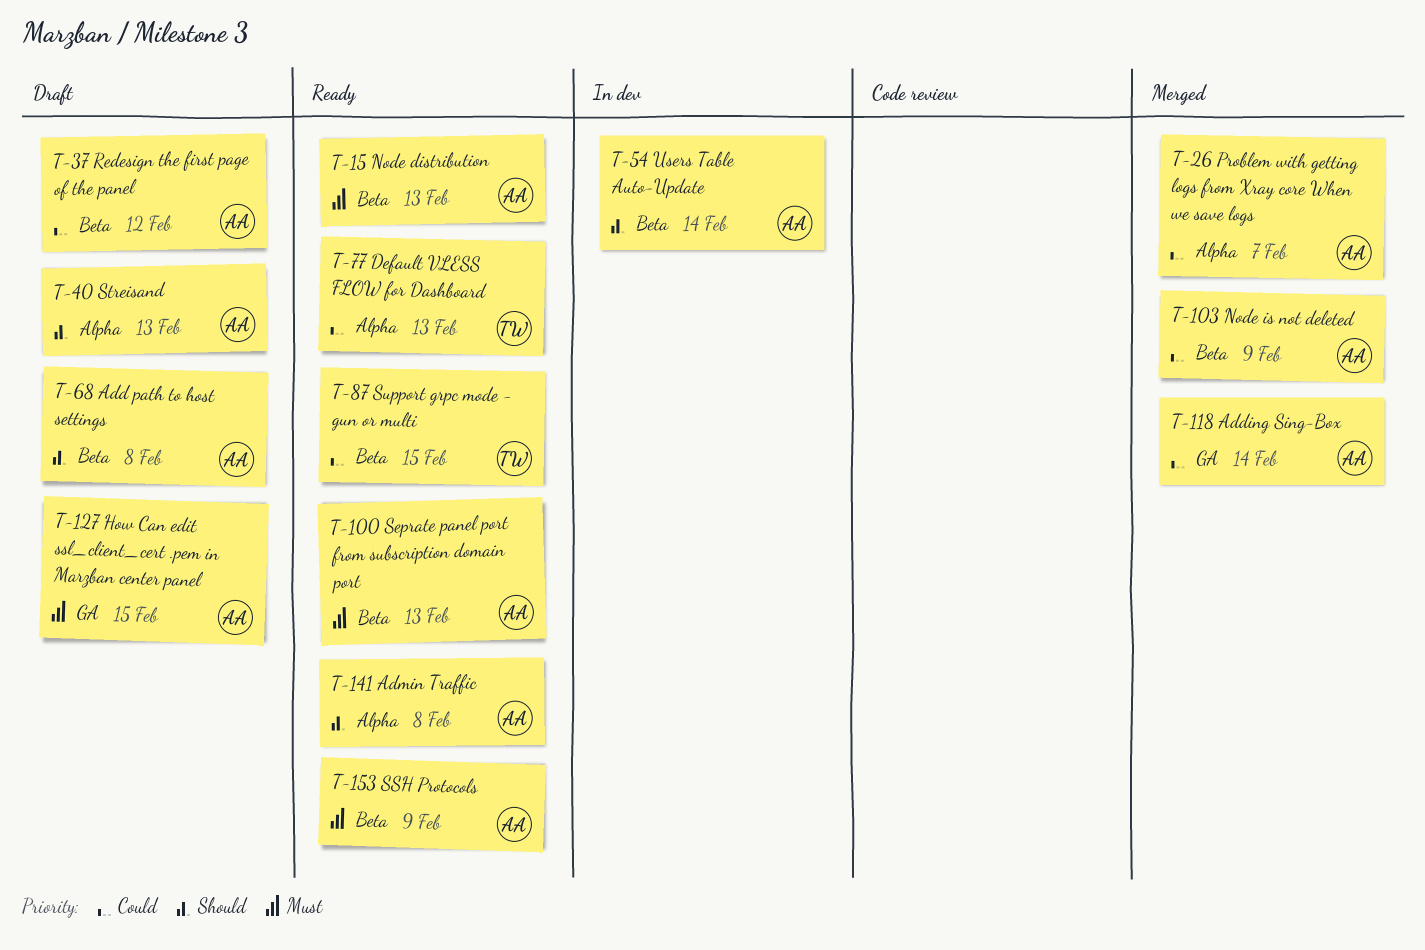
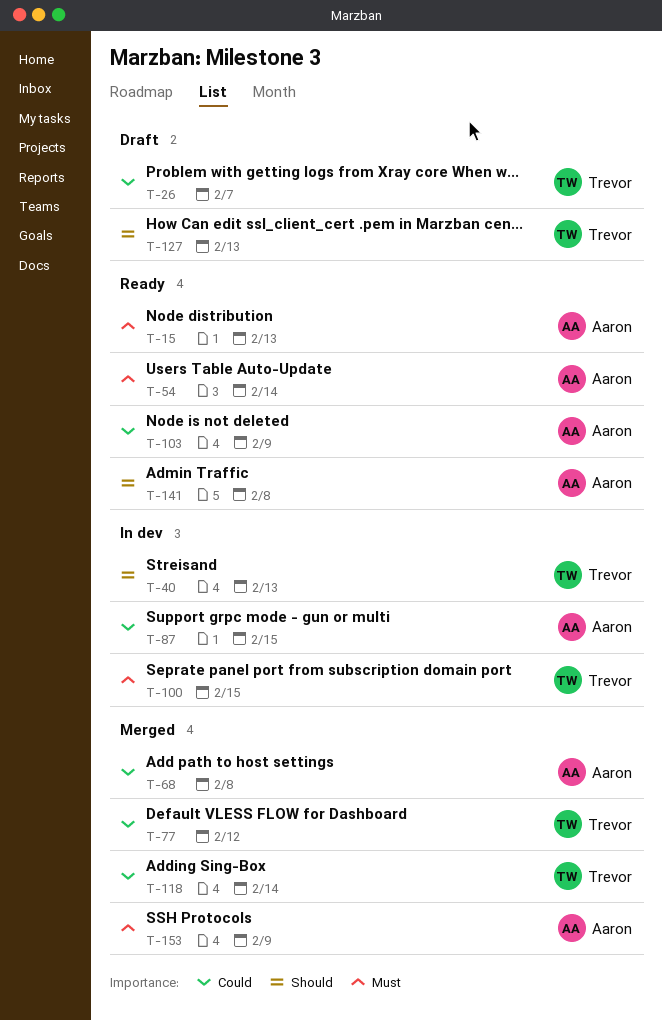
T-26, status: Merged -> Draft
T-26, owner: Aaron -> Trevor
T-37: present -> none
T-40, status: Draft -> In dev
T-40, owner: Aaron -> Trevor
T-54, status: In dev -> Ready
T-54, priority: Should -> Must
T-68, status: Draft -> Merged
T-68, priority: Should -> Could
T-77, status: Ready -> Merged
T-77, due: Feb 13 -> Feb 12
T-87, status: Ready -> In dev
T-87, owner: Trevor -> Aaron
T-100, status: Ready -> In dev
T-100, owner: Aaron -> Trevor
T-100, due: Feb 13 -> Feb 15
T-103, status: Merged -> Ready
T-118, owner: Aaron -> Trevor
T-127, owner: Aaron -> Trevor
T-127, priority: Must -> Should
T-127, due: Feb 15 -> Feb 13
T-153, status: Ready -> Merged

